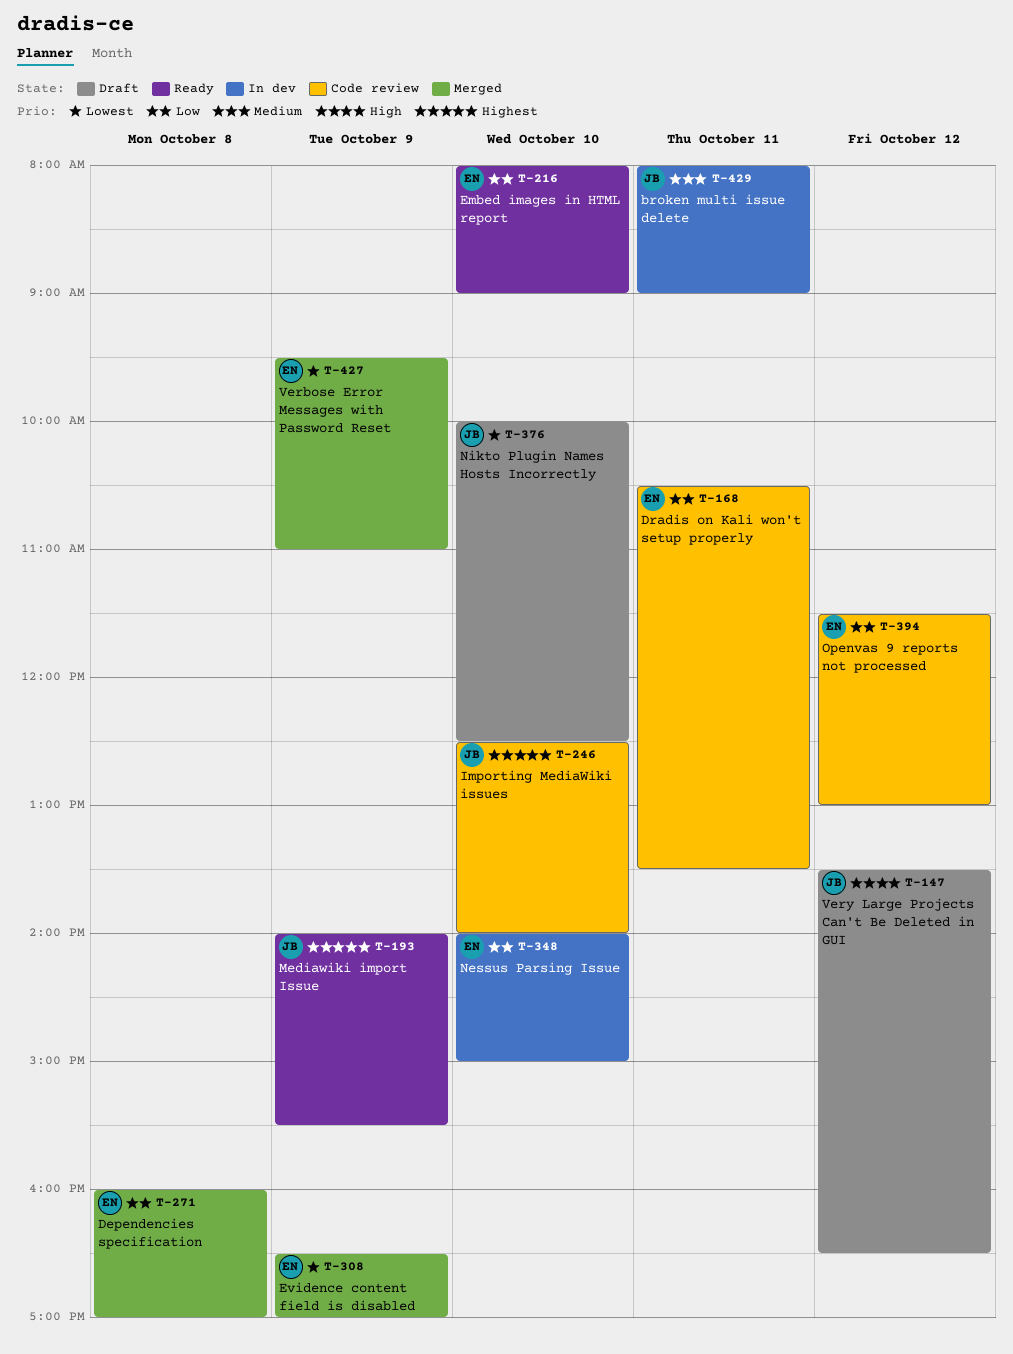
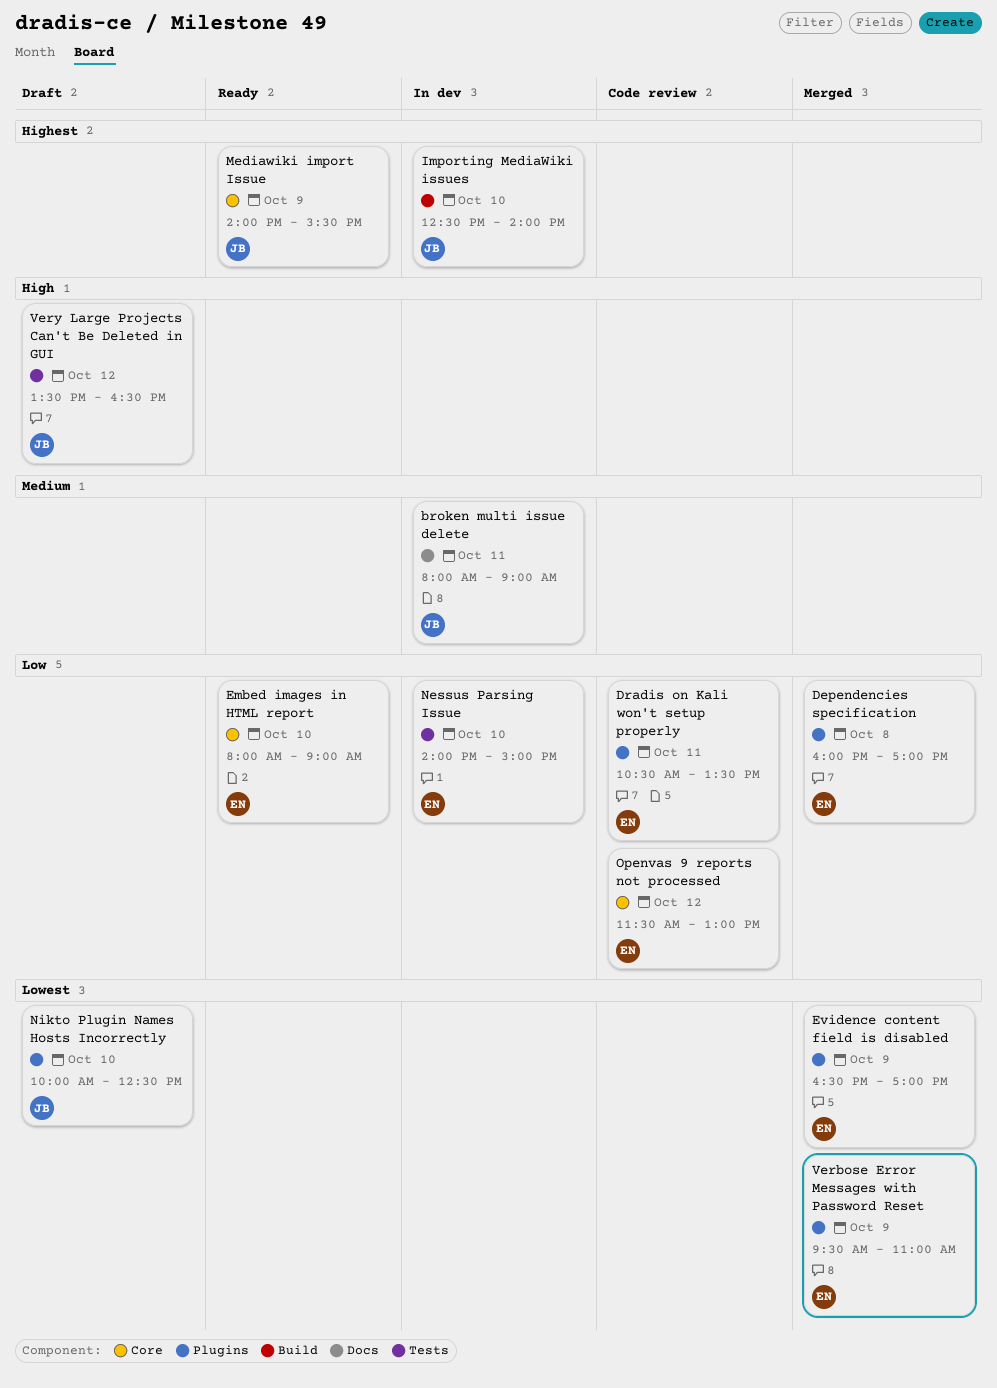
Importing MediaWiki issues, status: Code review -> In dev

